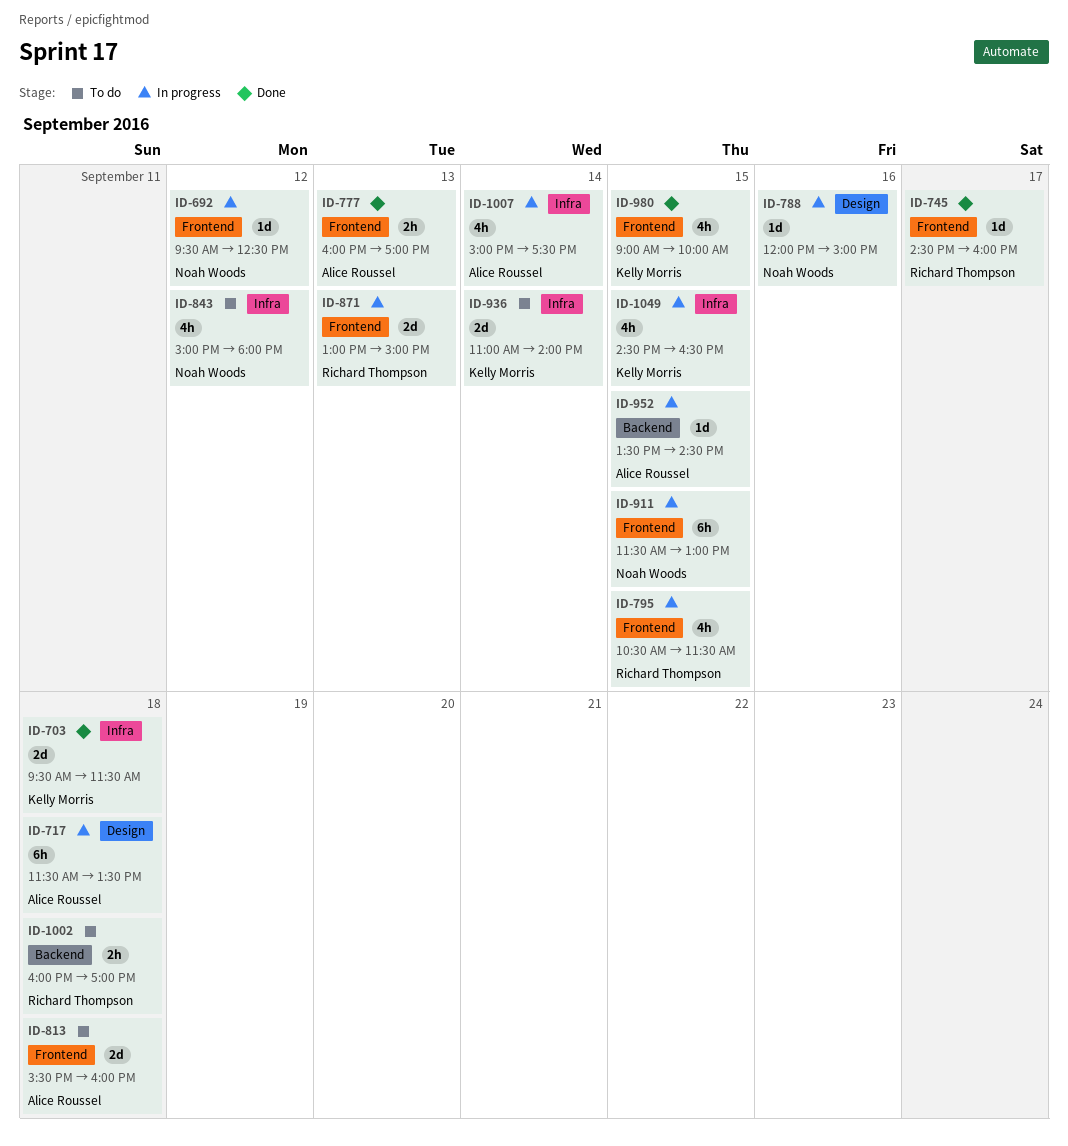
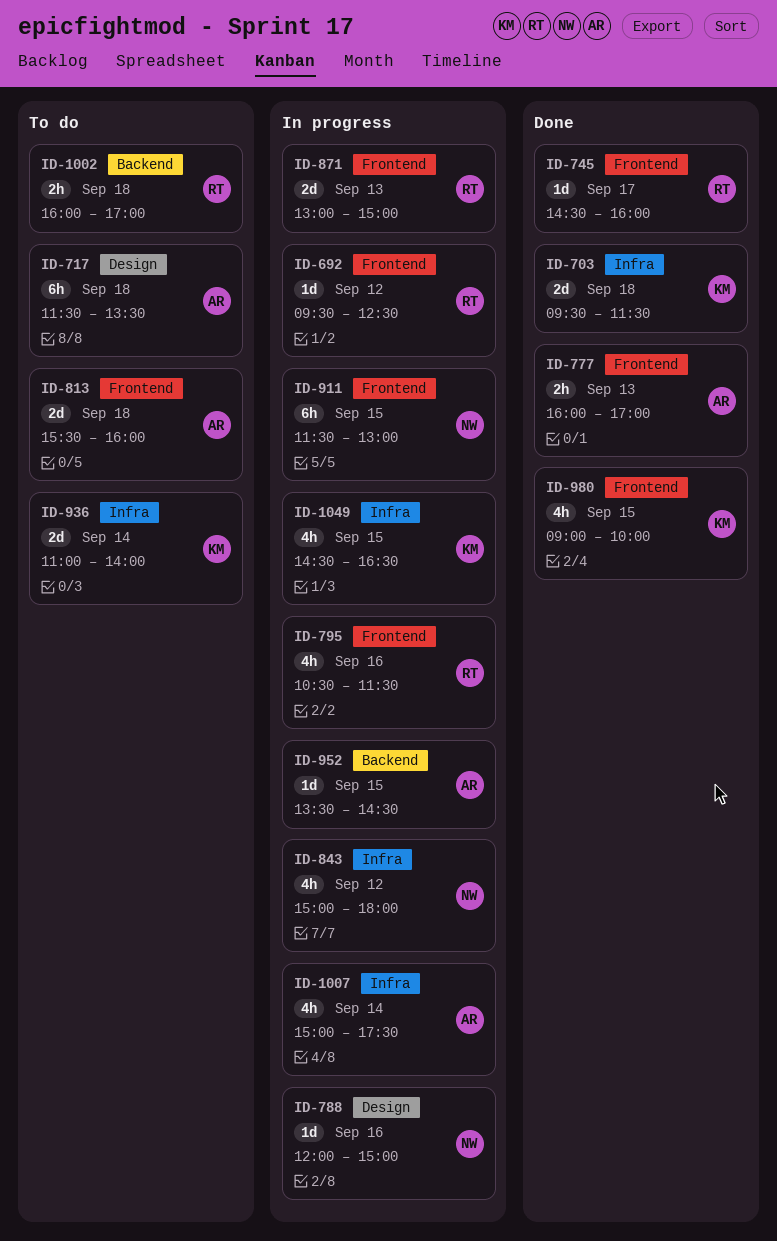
ID-692, owner: Noah Woods -> Richard Thompson
ID-717, status: In progress -> To do
ID-795, day: Sep 15 -> Sep 16
ID-843, status: To do -> In progress

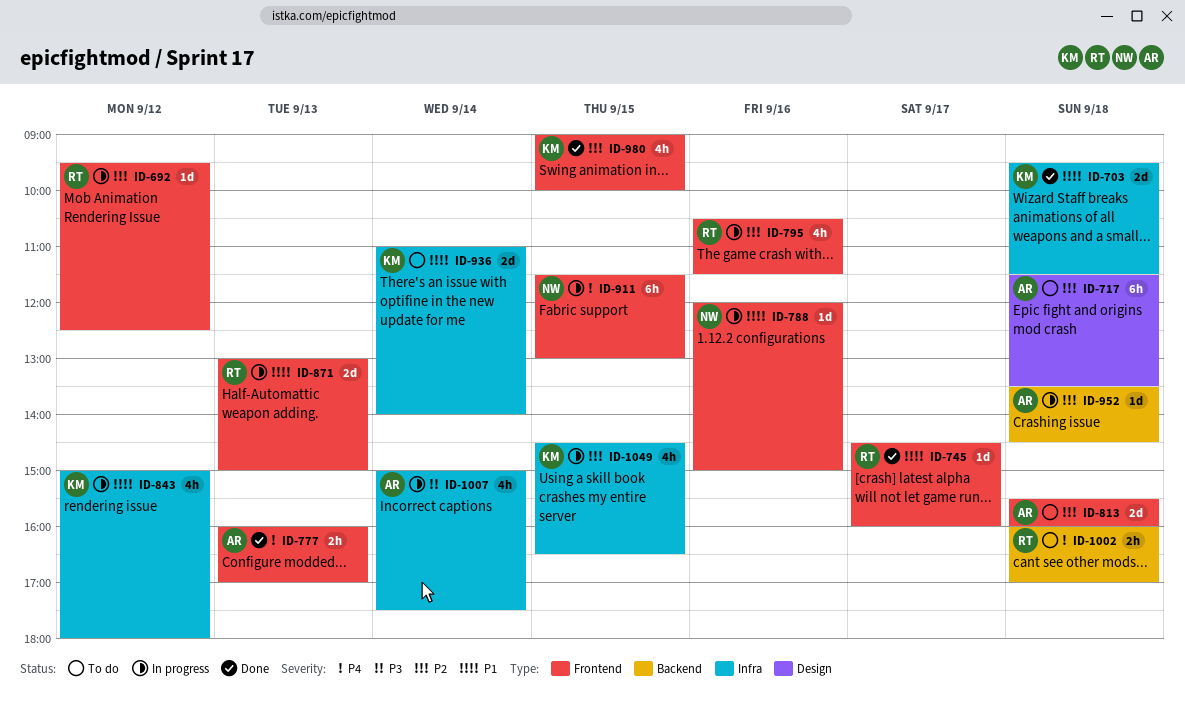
ID-788, label: Design -> Frontend
ID-843, owner: NW -> KM
ID-952, day: Sep 15 -> Sep 18

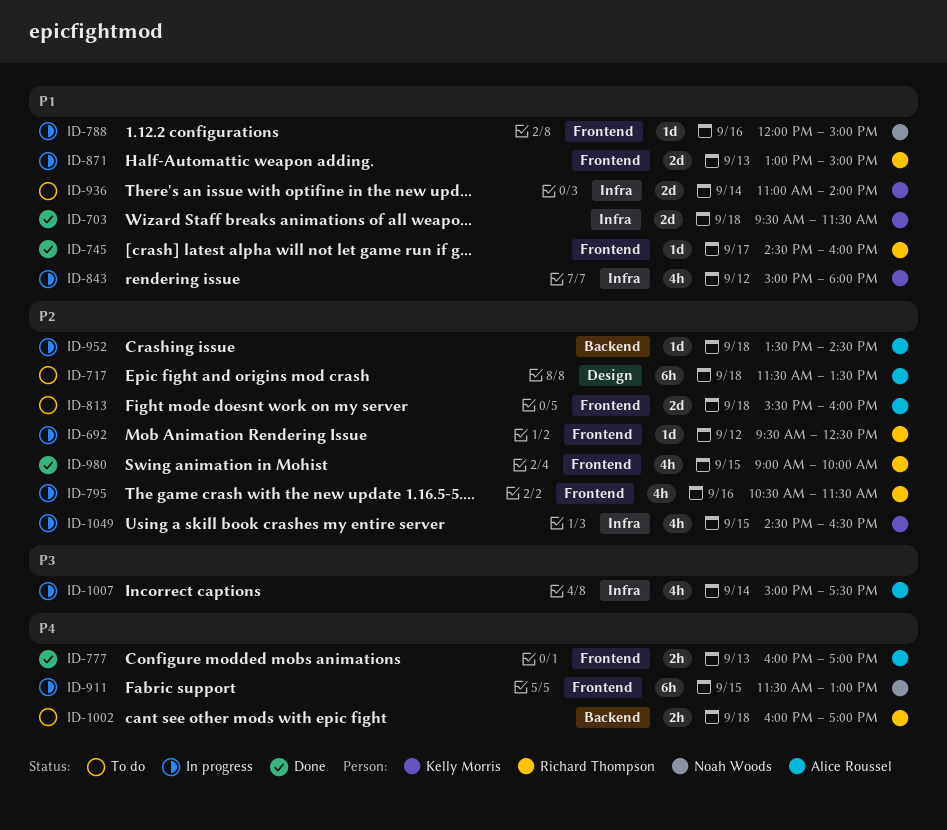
ID-980, owner: Kelly Morris -> Richard Thompson

